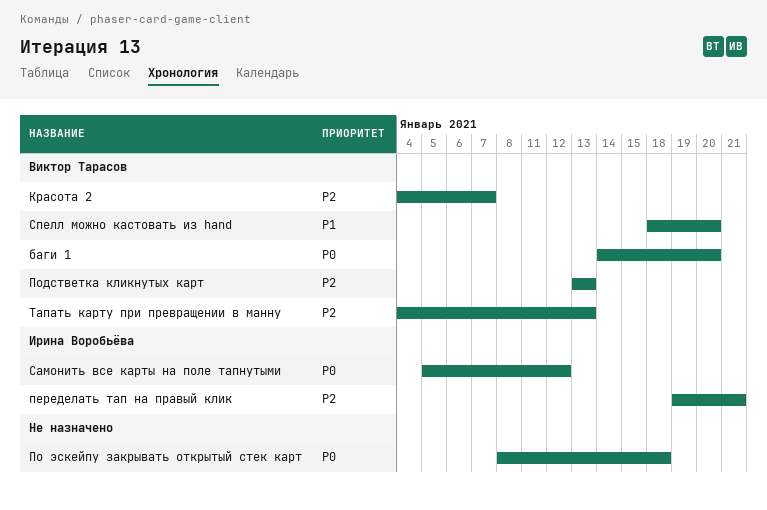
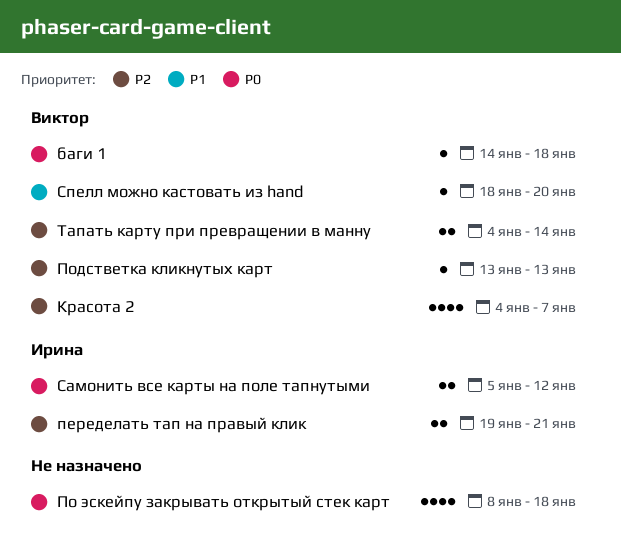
баги 1, due: Jan 20 -> Jan 18
Тапать карту при превращении в манну, due: Jan 13 -> Jan 14

